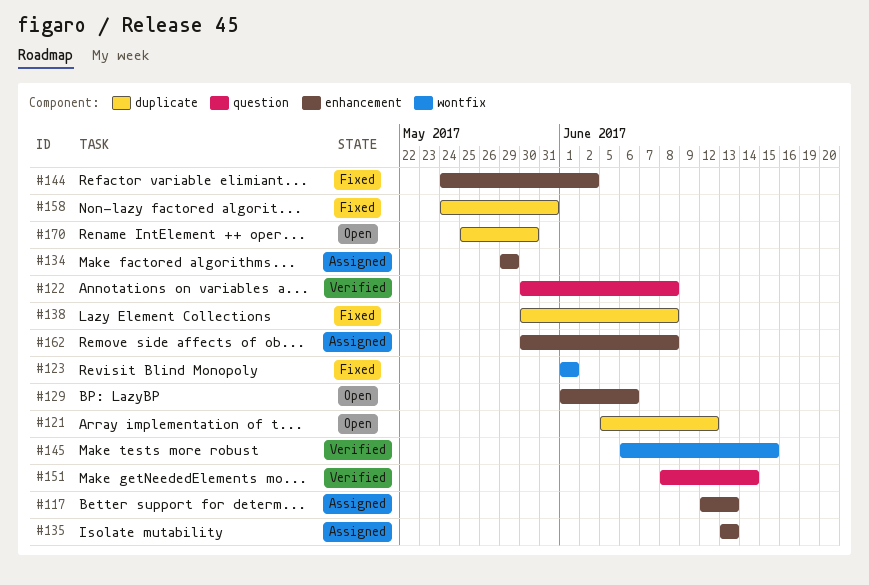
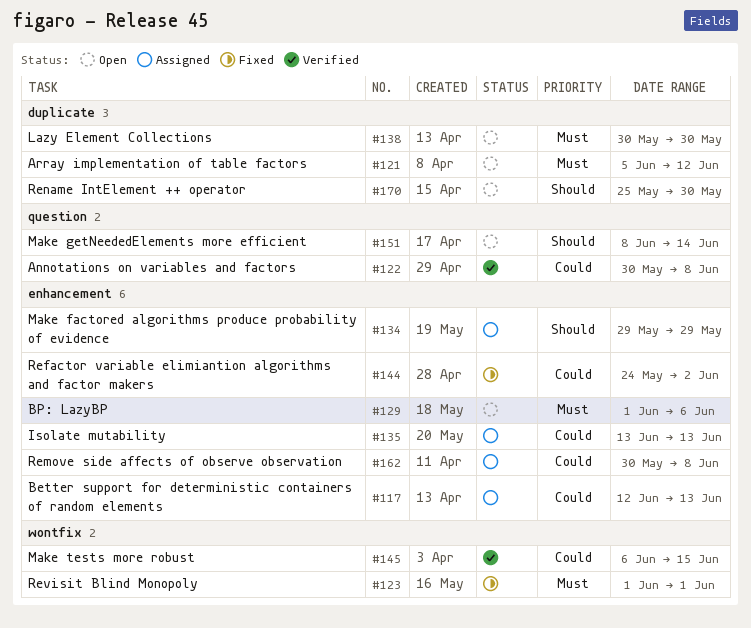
#138, status: Fixed -> Open
#138, due: Jun 8 -> May 30
#151, status: Verified -> Open
#158: present -> none

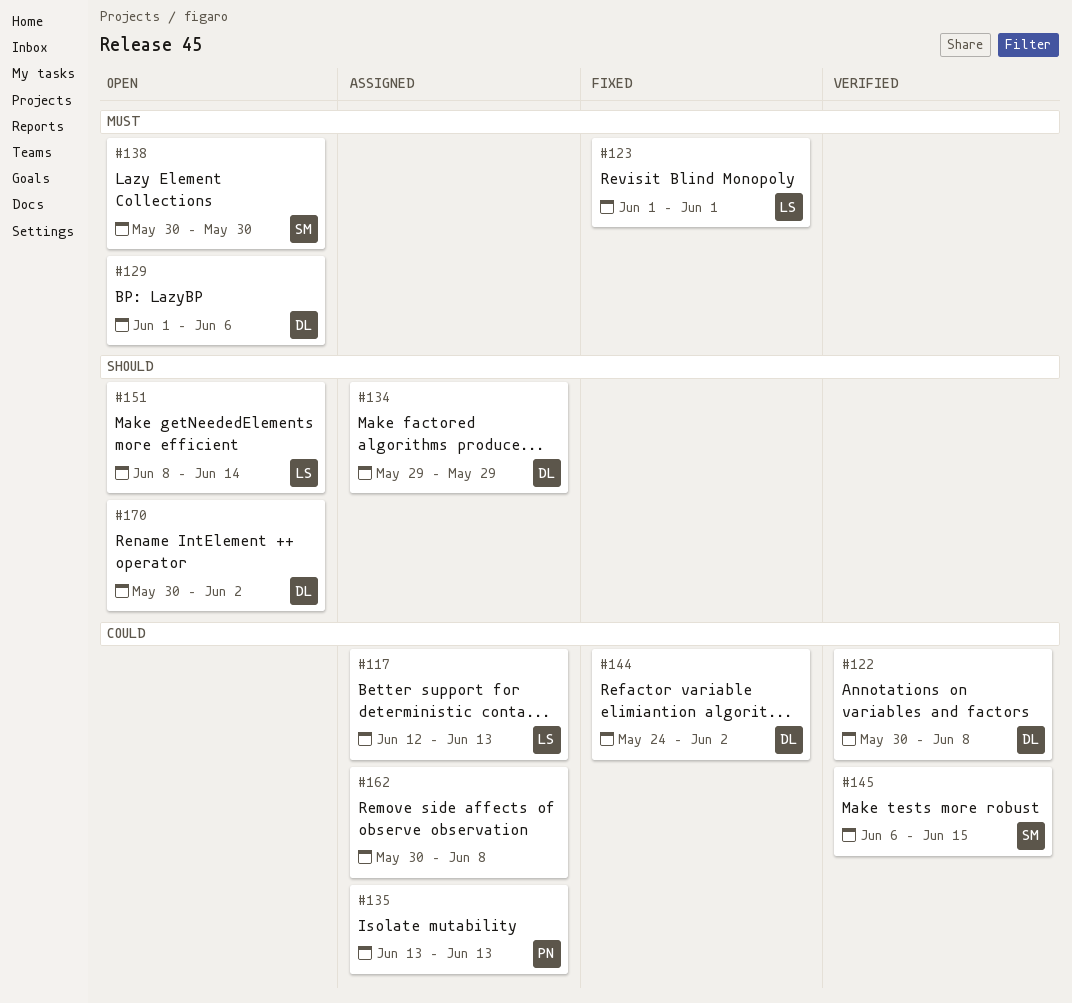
#121: present -> none
#170, start: May 25 -> May 30
#170, due: May 30 -> Jun 2

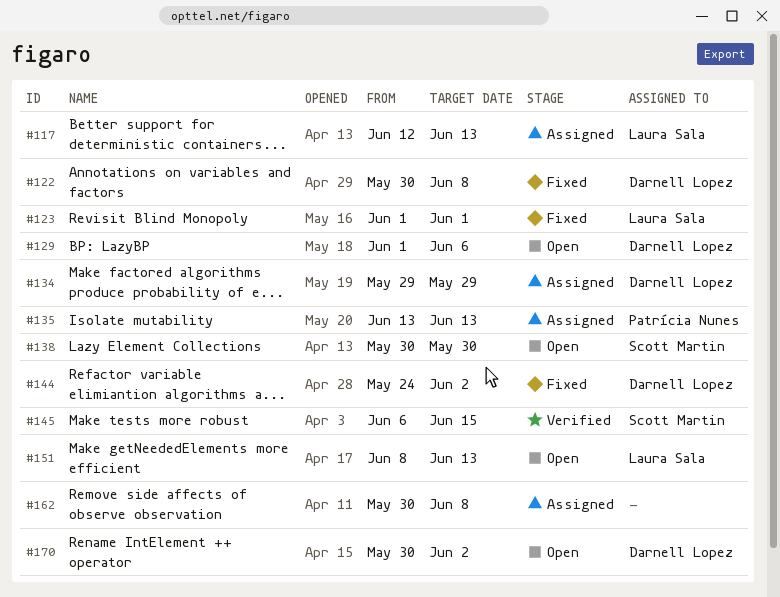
#122, status: Verified -> Fixed
#151, due: Jun 14 -> Jun 13

